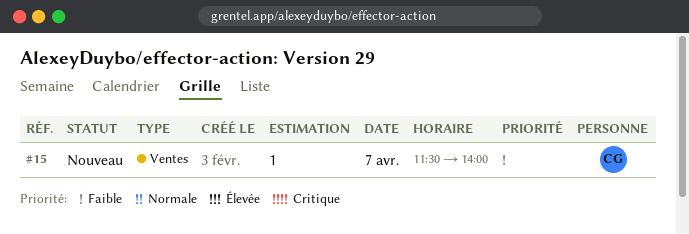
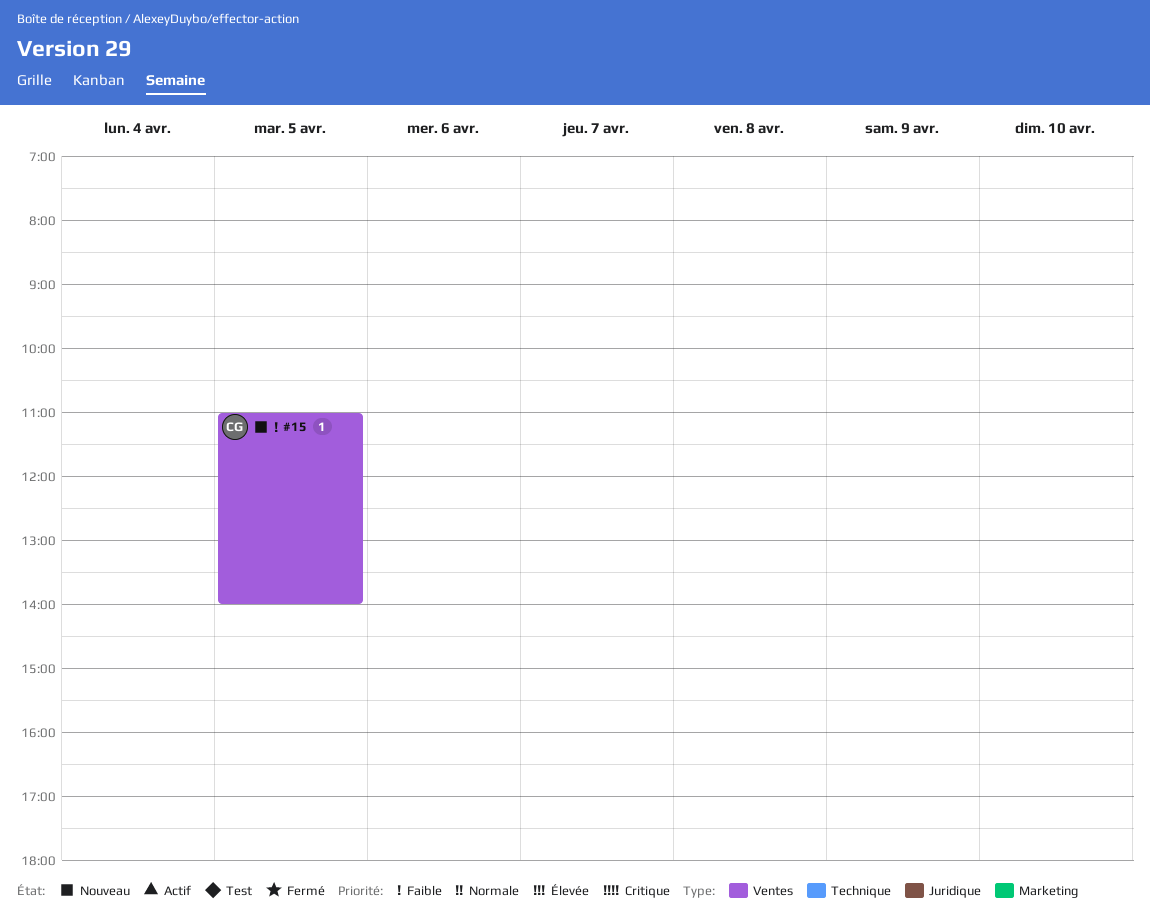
#15, day: Apr 7 -> Apr 5
#15, begins: 11:30 -> 11:00

